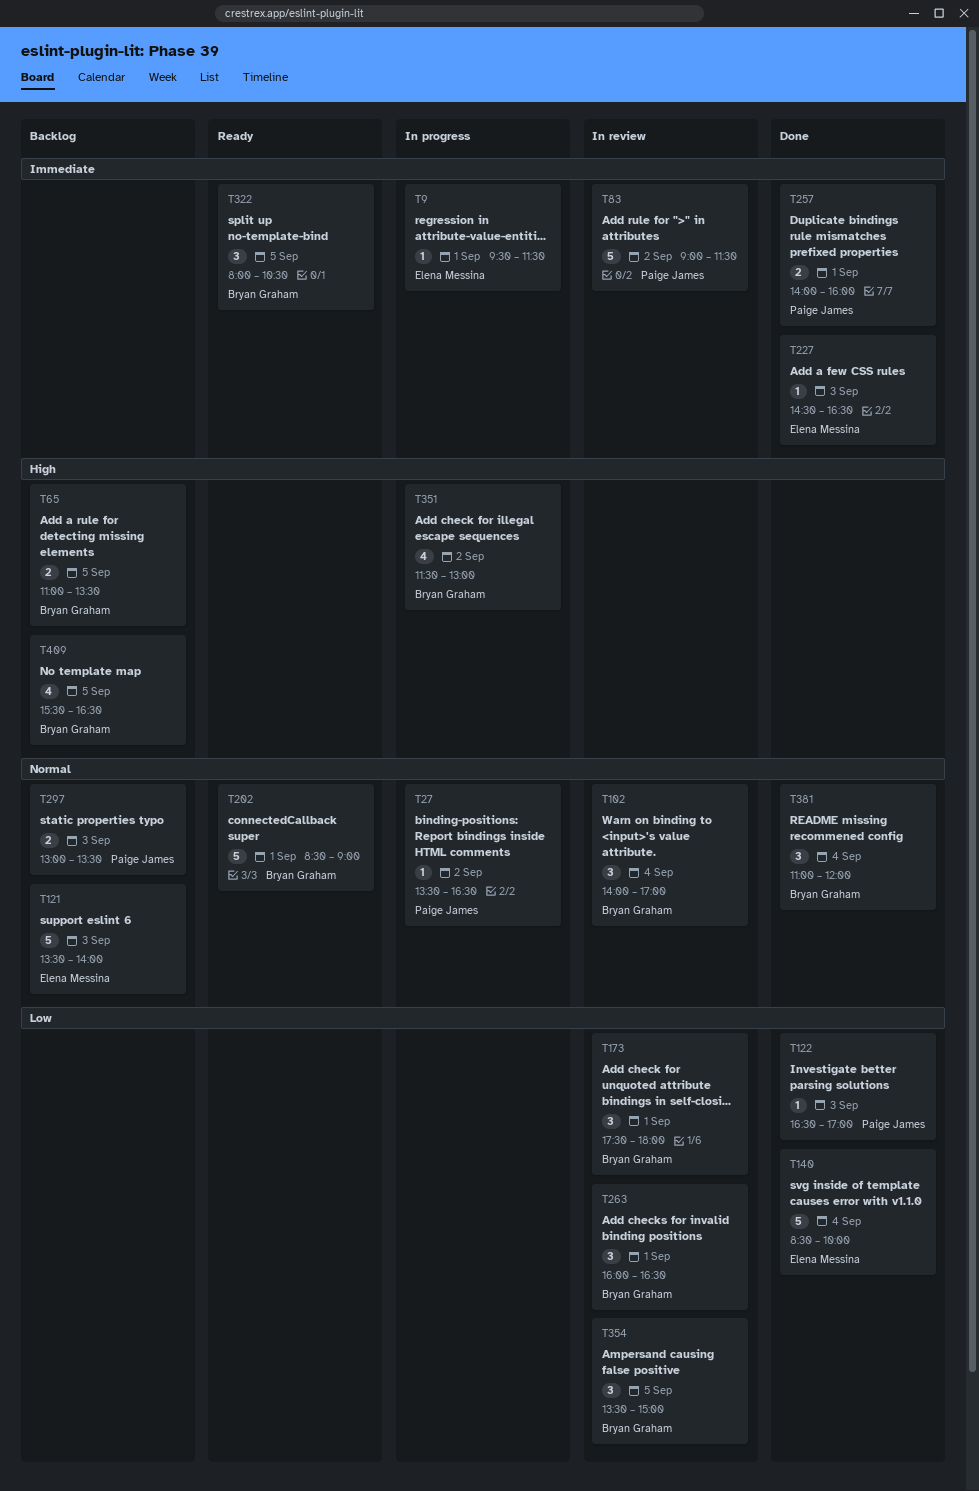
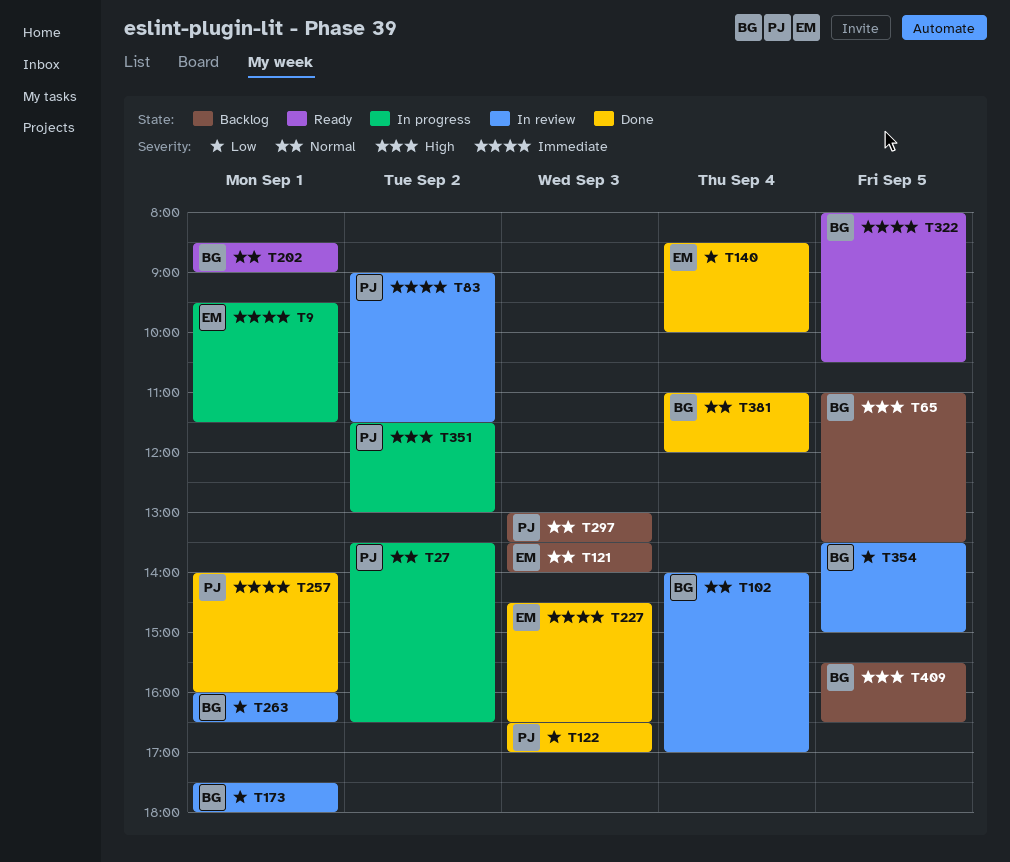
T351, owner: Bryan Graham -> Paige James

